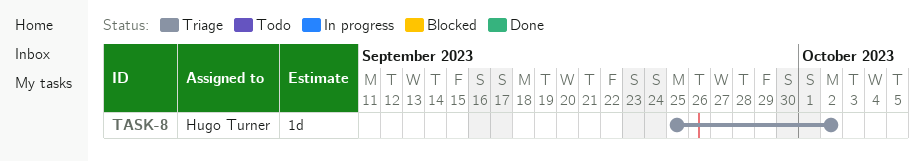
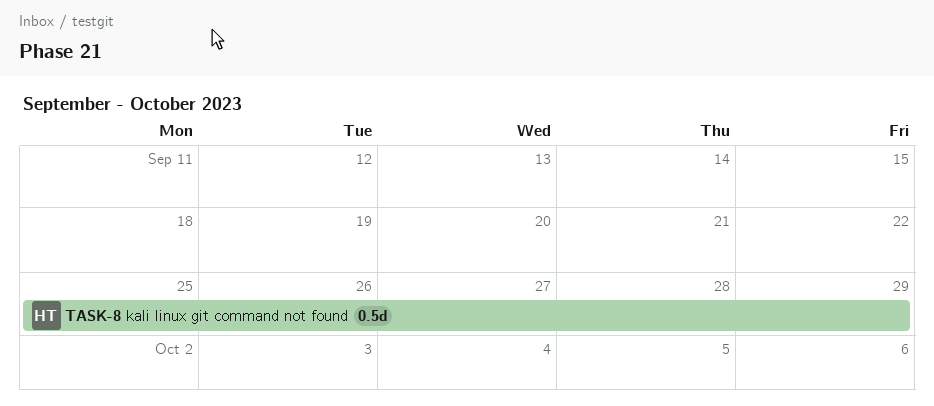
TASK-8, estimate: 1d -> 0.5d
TASK-8, due: Oct 2 -> Sep 29

